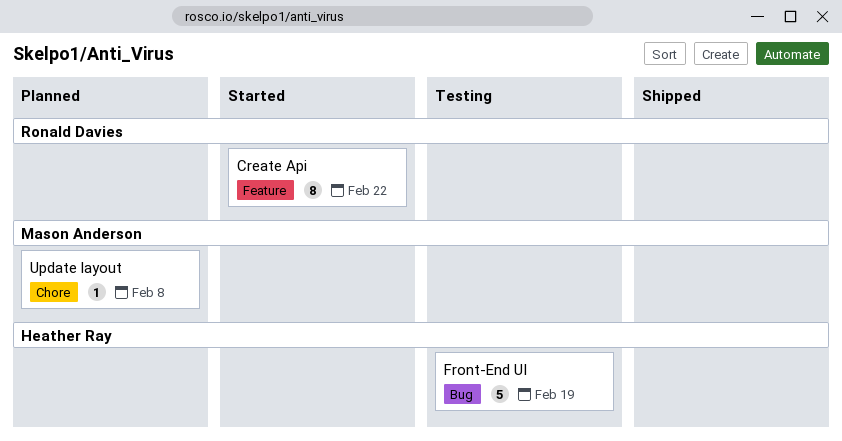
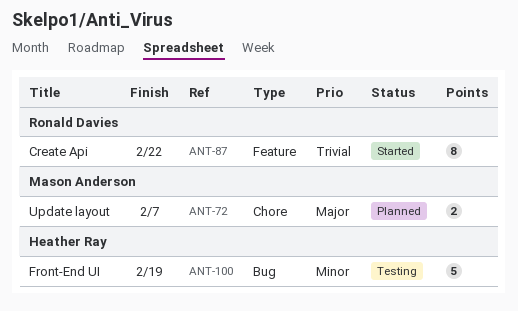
Update layout, estimate: 1 -> 2
Update layout, due: Feb 8 -> Feb 7

